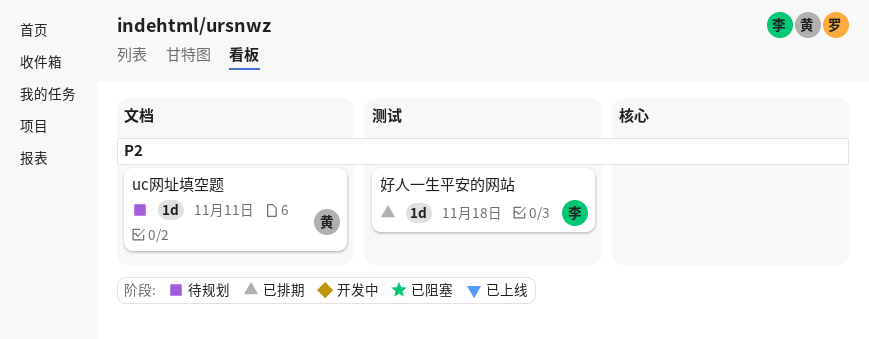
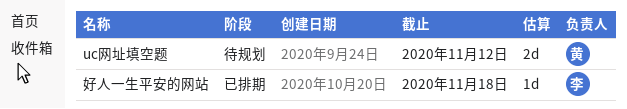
uc网址填空题, estimate: 1d -> 2d
uc网址填空题, due: Nov 11 -> Nov 12

